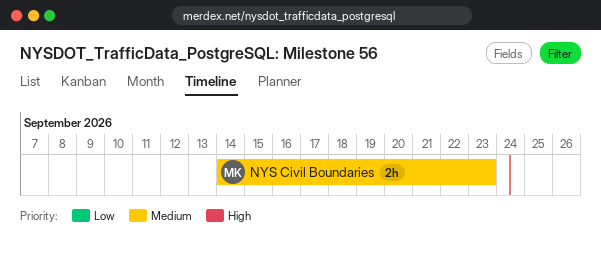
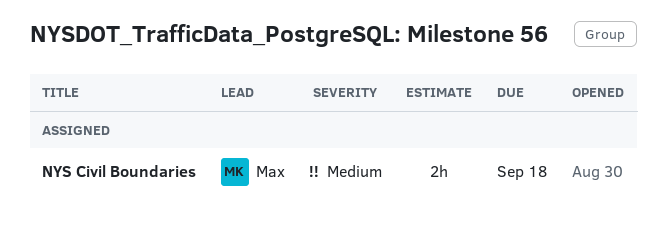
NYS Civil Boundaries, due: Sep 23 -> Sep 18

